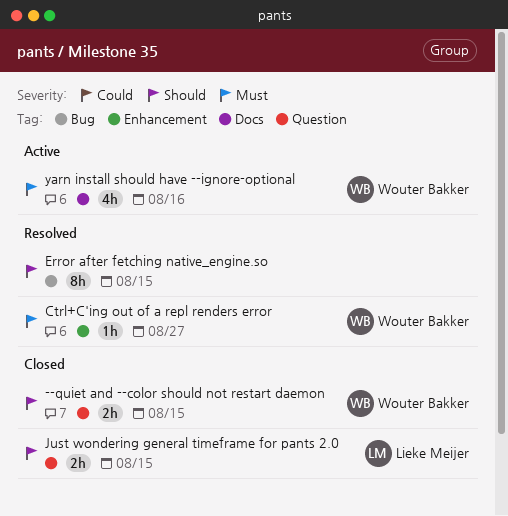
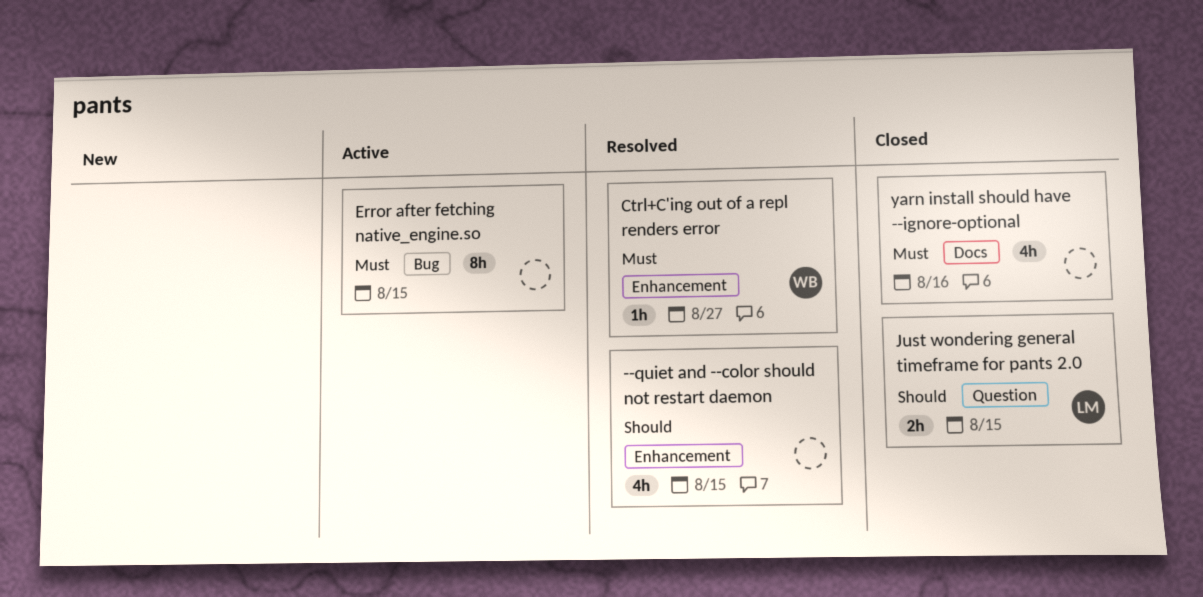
--quiet and --color should not restart daemon, status: Closed -> Resolved
--quiet and --color should not restart daemon, owner: Wouter Bakker -> none
--quiet and --color should not restart daemon, label: Question -> Enhancement
--quiet and --color should not restart daemon, estimate: 2h -> 4h
Error after fetching native_engine.so, status: Resolved -> Active
Error after fetching native_engine.so, priority: Should -> Must
yarn install should have --ignore-optional, status: Active -> Closed
yarn install should have --ignore-optional, owner: Wouter Bakker -> none

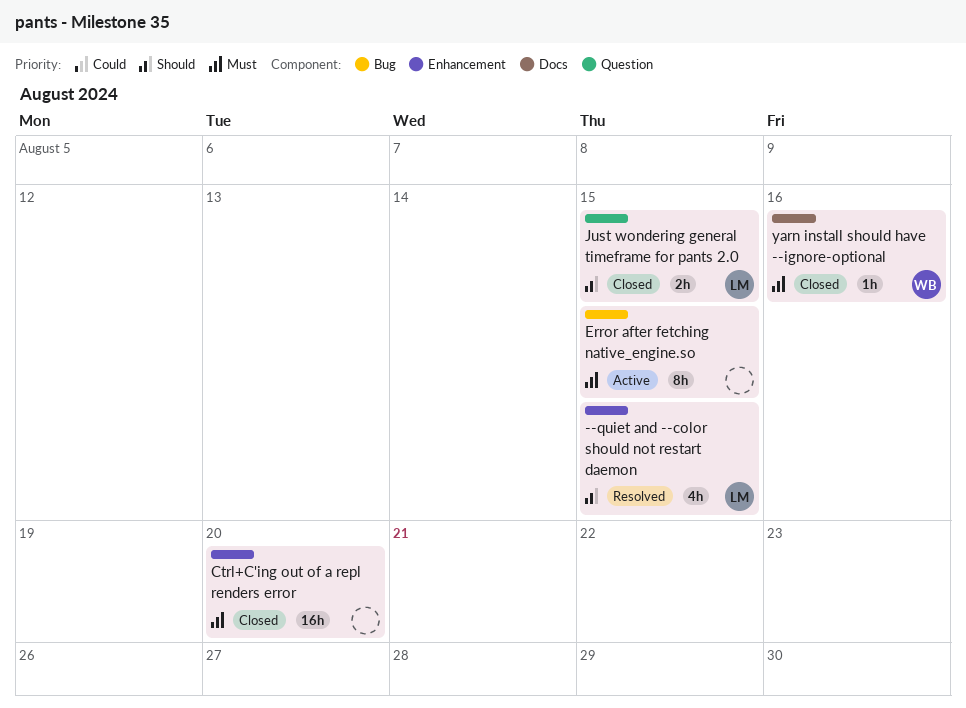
--quiet and --color should not restart daemon, owner: none -> LM
Ctrl+C'ing out of a repl renders error, status: Resolved -> Closed
Ctrl+C'ing out of a repl renders error, owner: WB -> none
Ctrl+C'ing out of a repl renders error, estimate: 1h -> 16h
Ctrl+C'ing out of a repl renders error, due: Aug 27 -> Aug 20
yarn install should have --ignore-optional, owner: none -> WB
yarn install should have --ignore-optional, estimate: 4h -> 1h

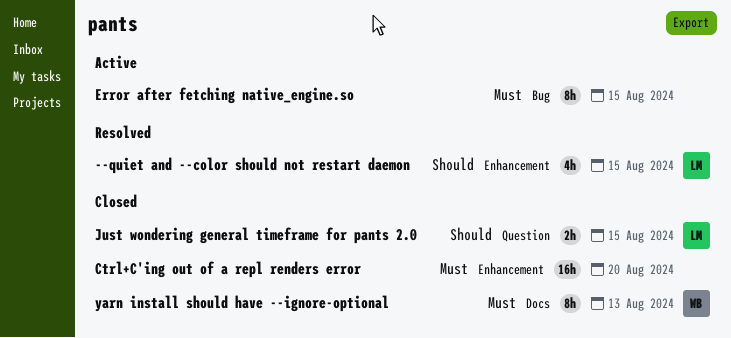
yarn install should have --ignore-optional, estimate: 1h -> 8h
yarn install should have --ignore-optional, due: Aug 16 -> Aug 13

